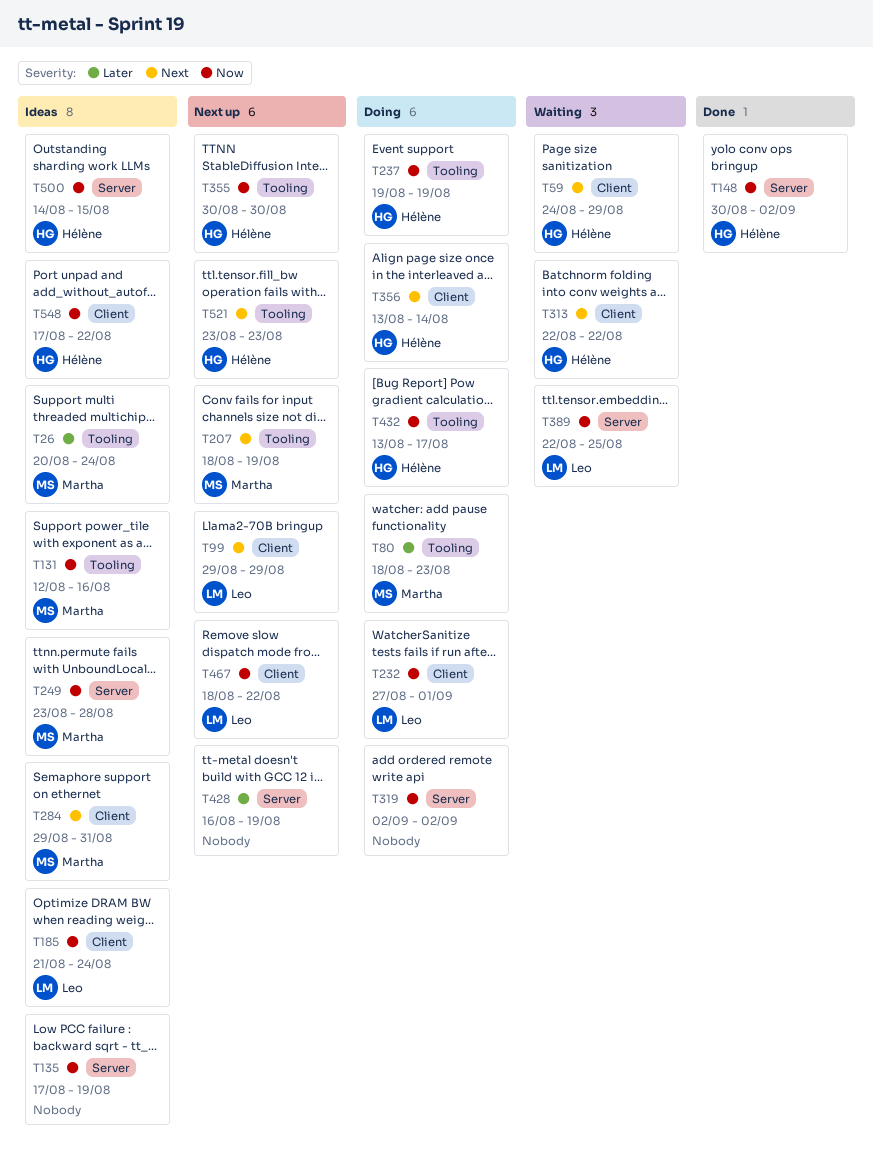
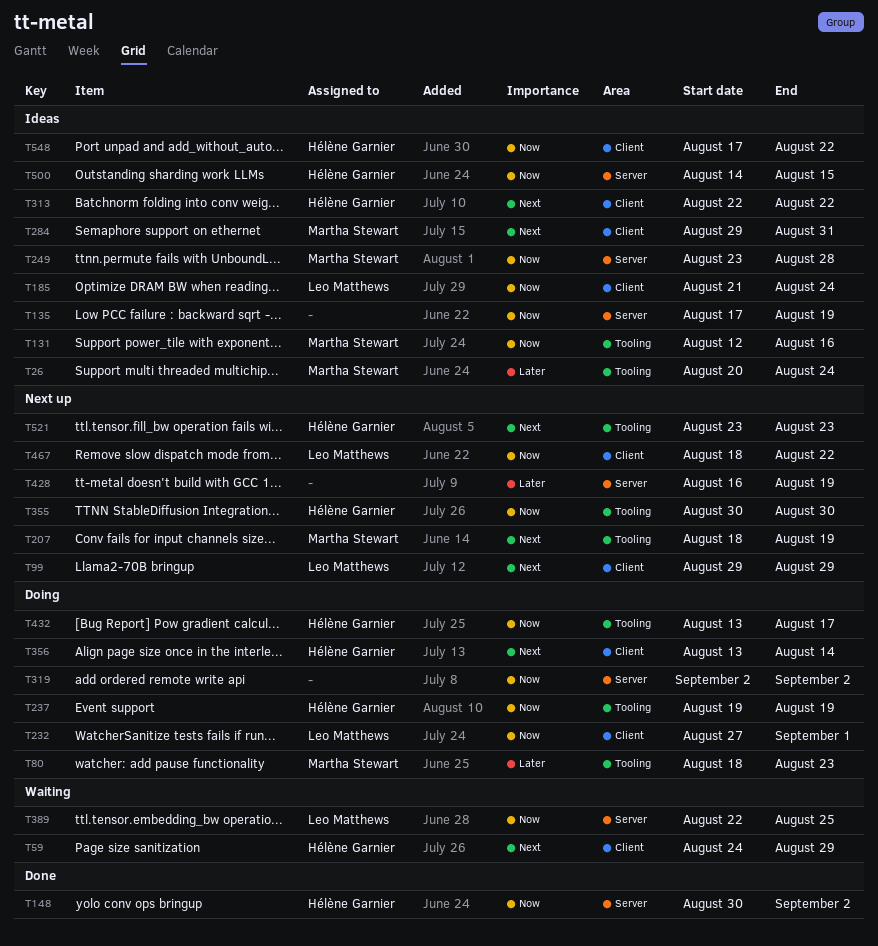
T313, status: Waiting -> Ideas

